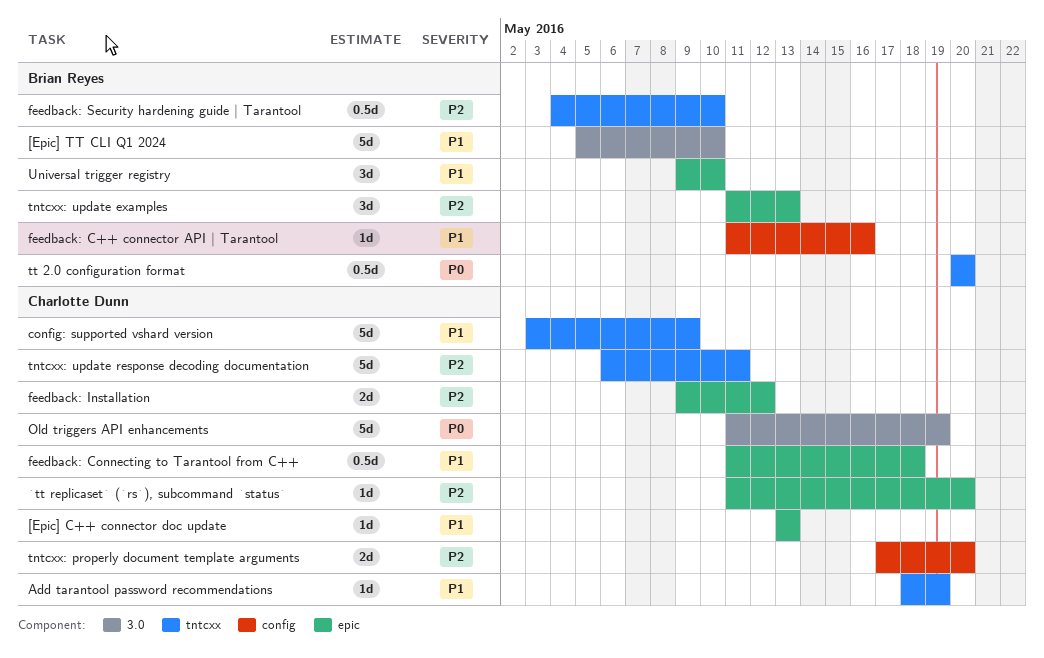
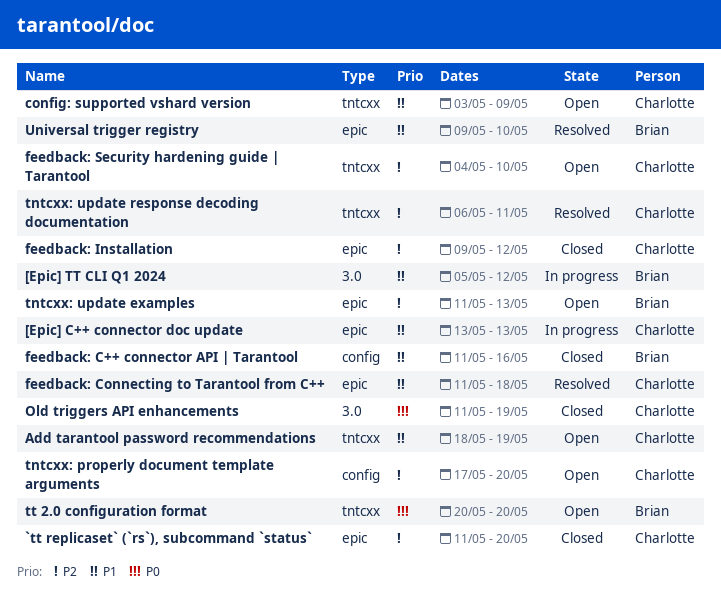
[Epic] TT CLI Q1 2024, due: May 10 -> May 12
feedback: Security hardening guide | Tarantool, owner: Brian Reyes -> Charlotte Dunn

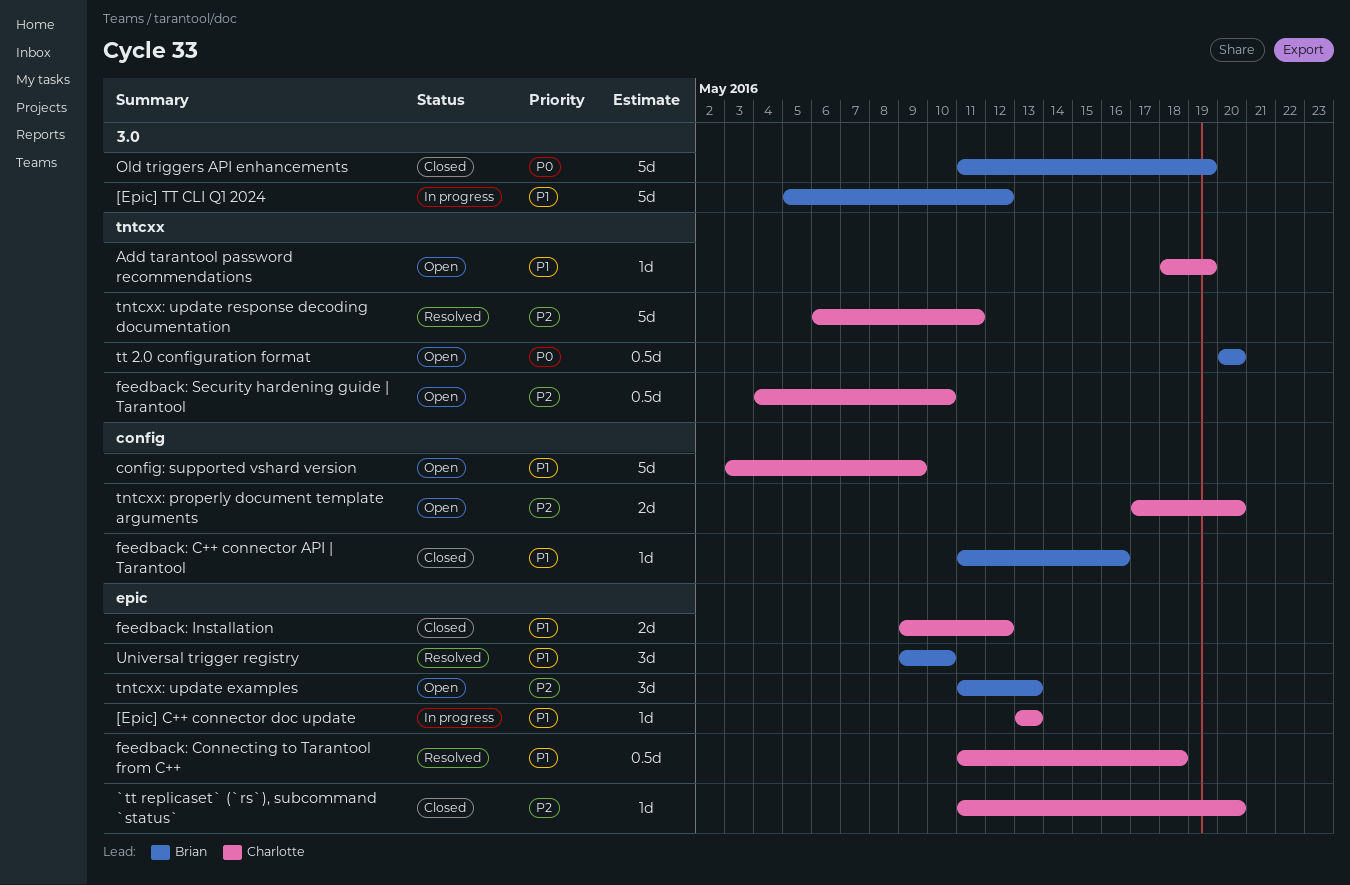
config: supported vshard version, label: tntcxx -> config
feedback: Installation, priority: P2 -> P1
Old triggers API enhancements, owner: Charlotte -> Brian

